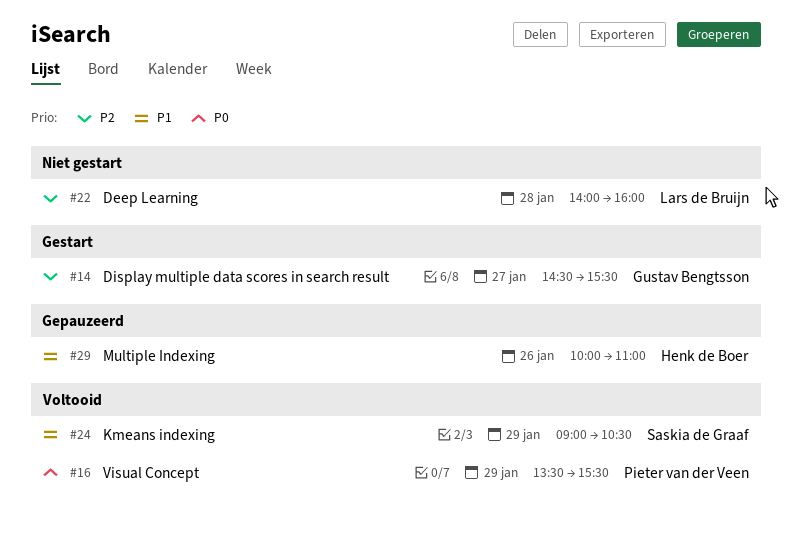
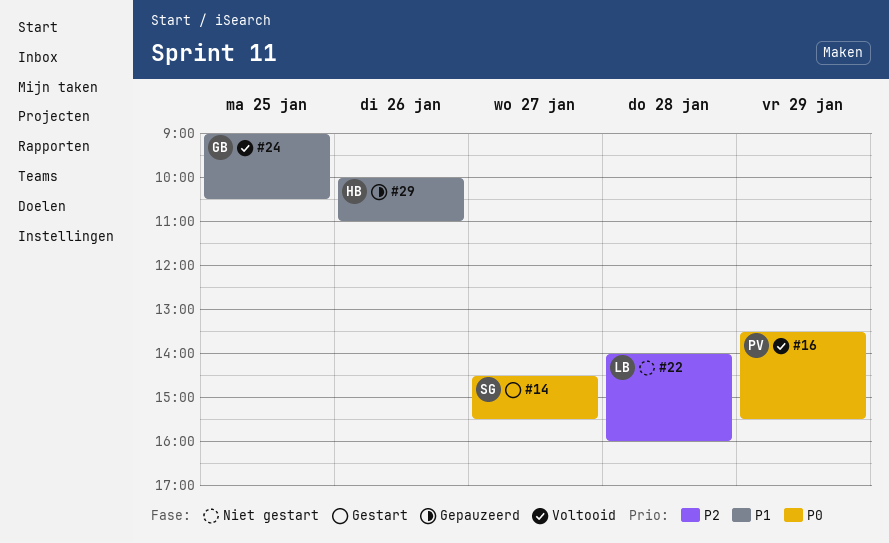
#14, owner: Gustav Bengtsson -> Saskia de Graaf
#14, priority: P2 -> P0
#24, owner: Saskia de Graaf -> Gustav Bengtsson
#24, day: Jan 29 -> Jan 25

